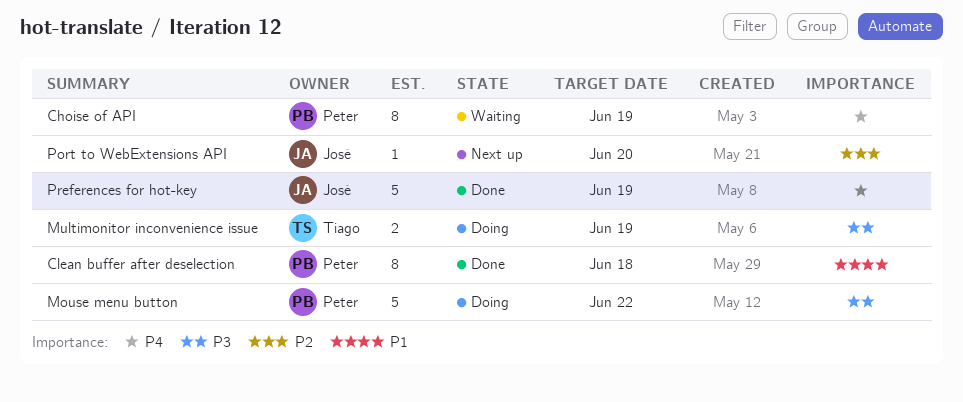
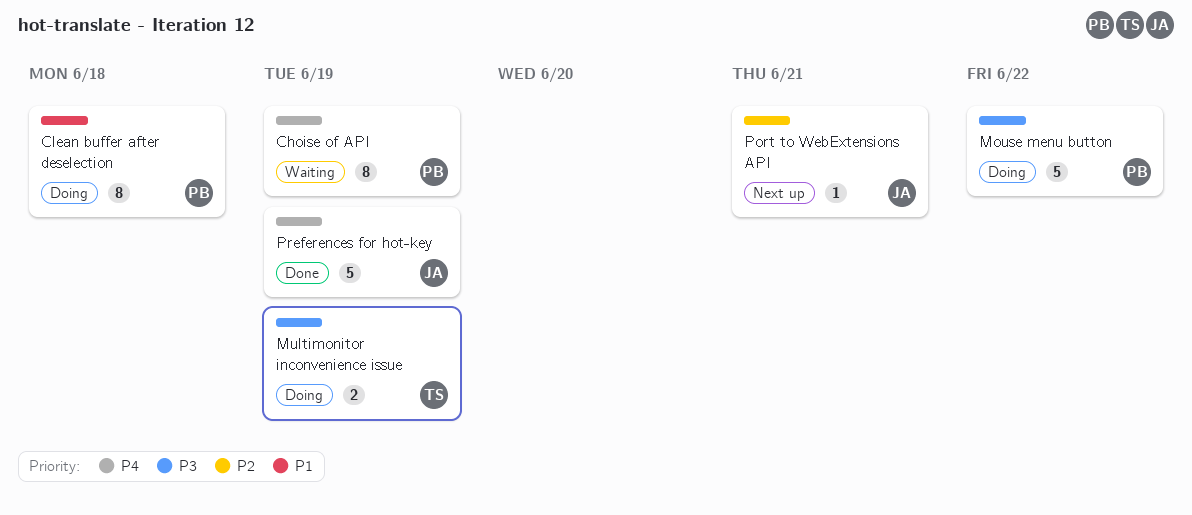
Clean buffer after deselection, status: Done -> Doing
Port to WebExtensions API, due: Jun 20 -> Jun 21

